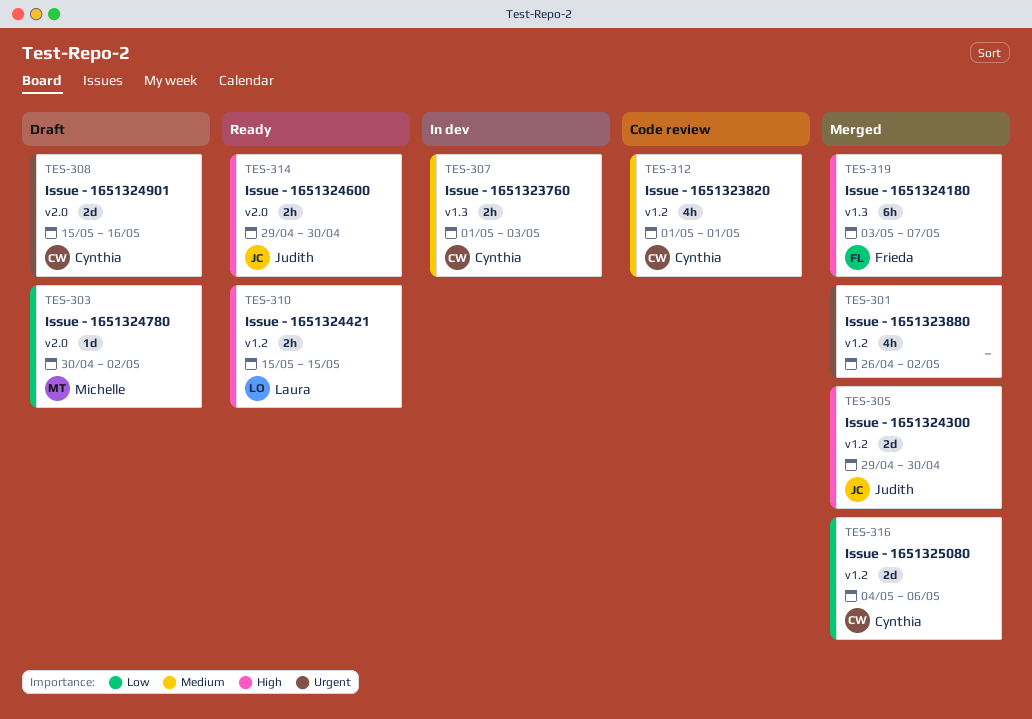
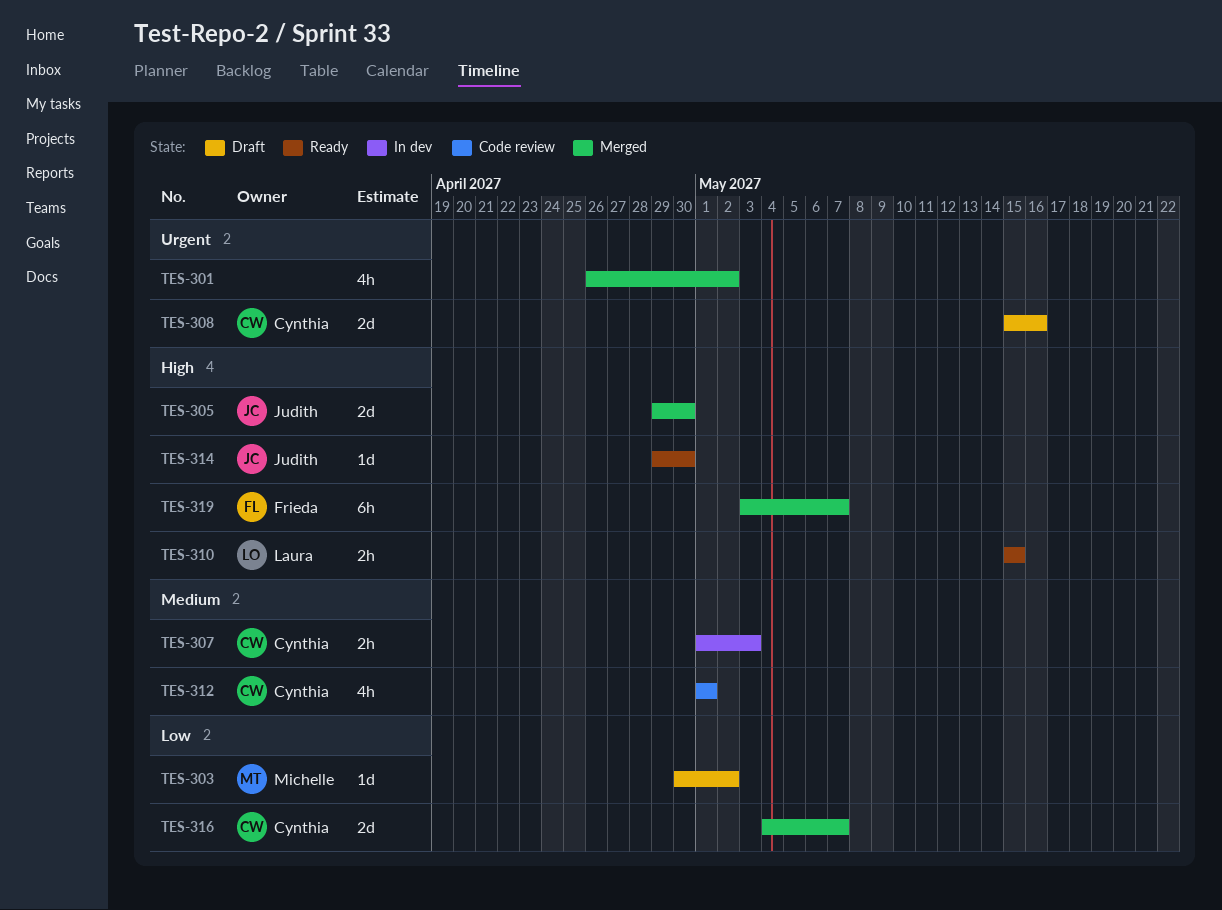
TES-314, estimate: 2h -> 1d
TES-316, due: May 6 -> May 7

